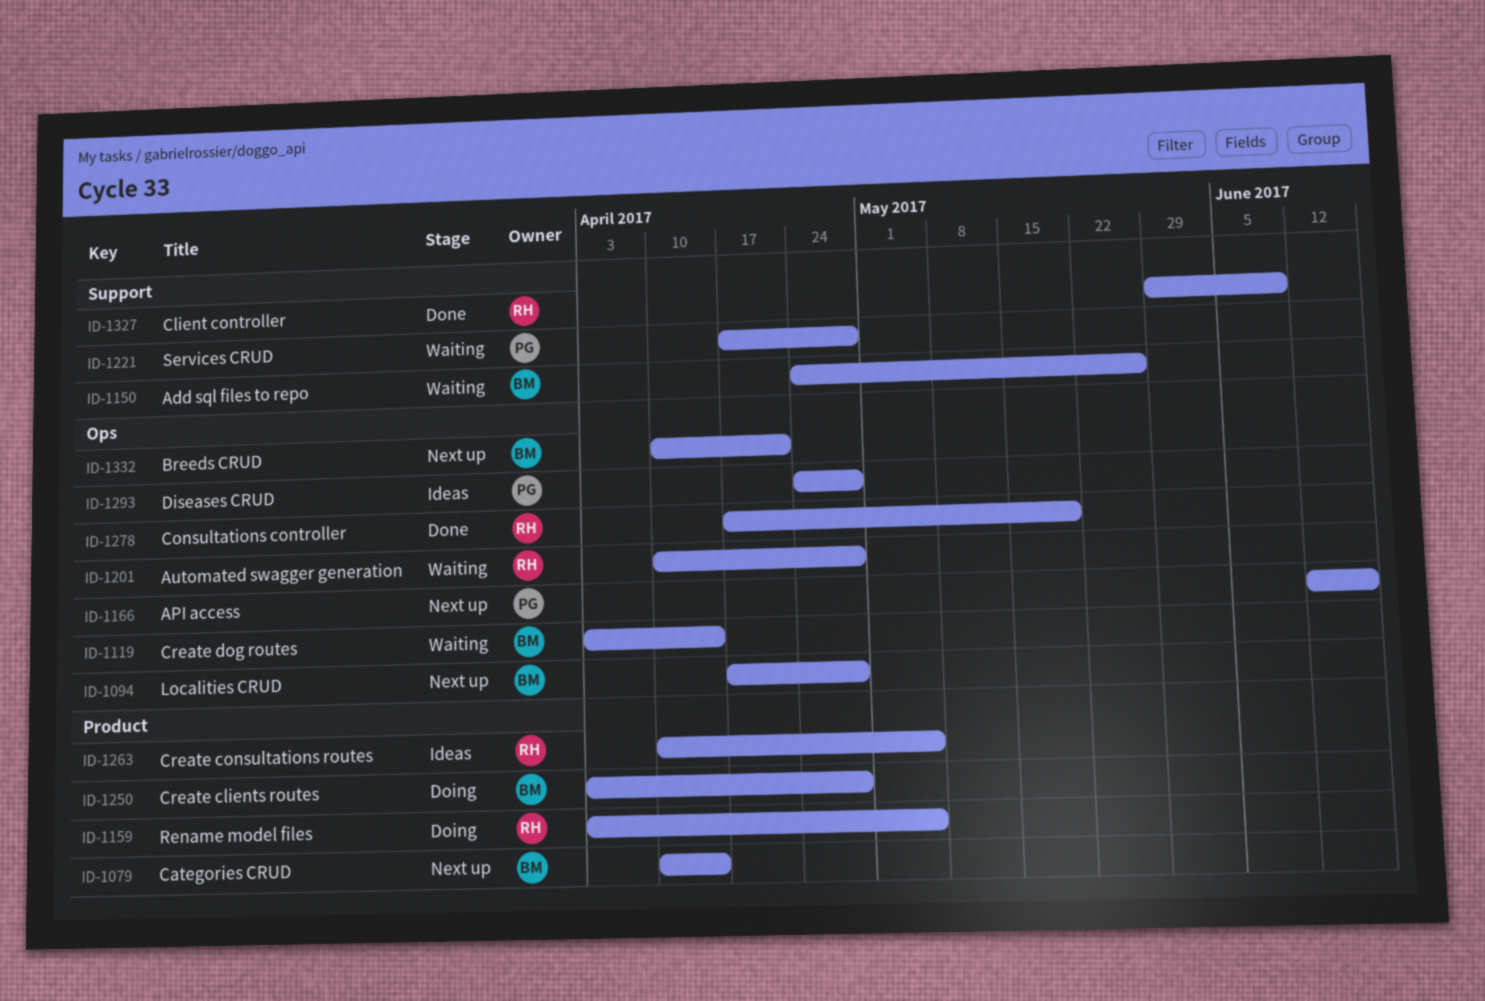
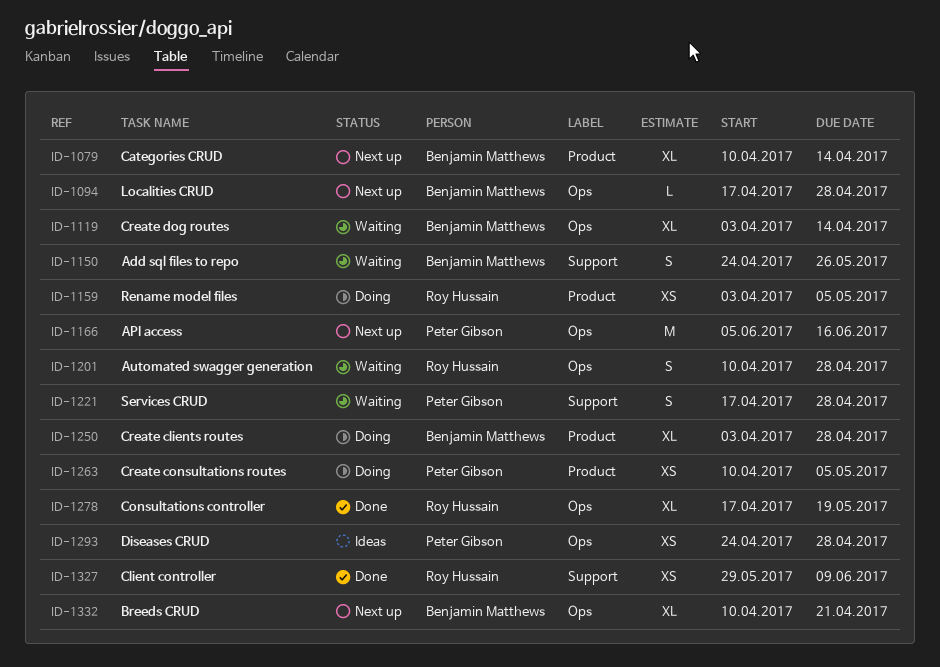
ID-1166, start: Jun 12 -> Jun 5
ID-1263, status: Ideas -> Doing
ID-1263, owner: Roy Hussain -> Peter Gibson

